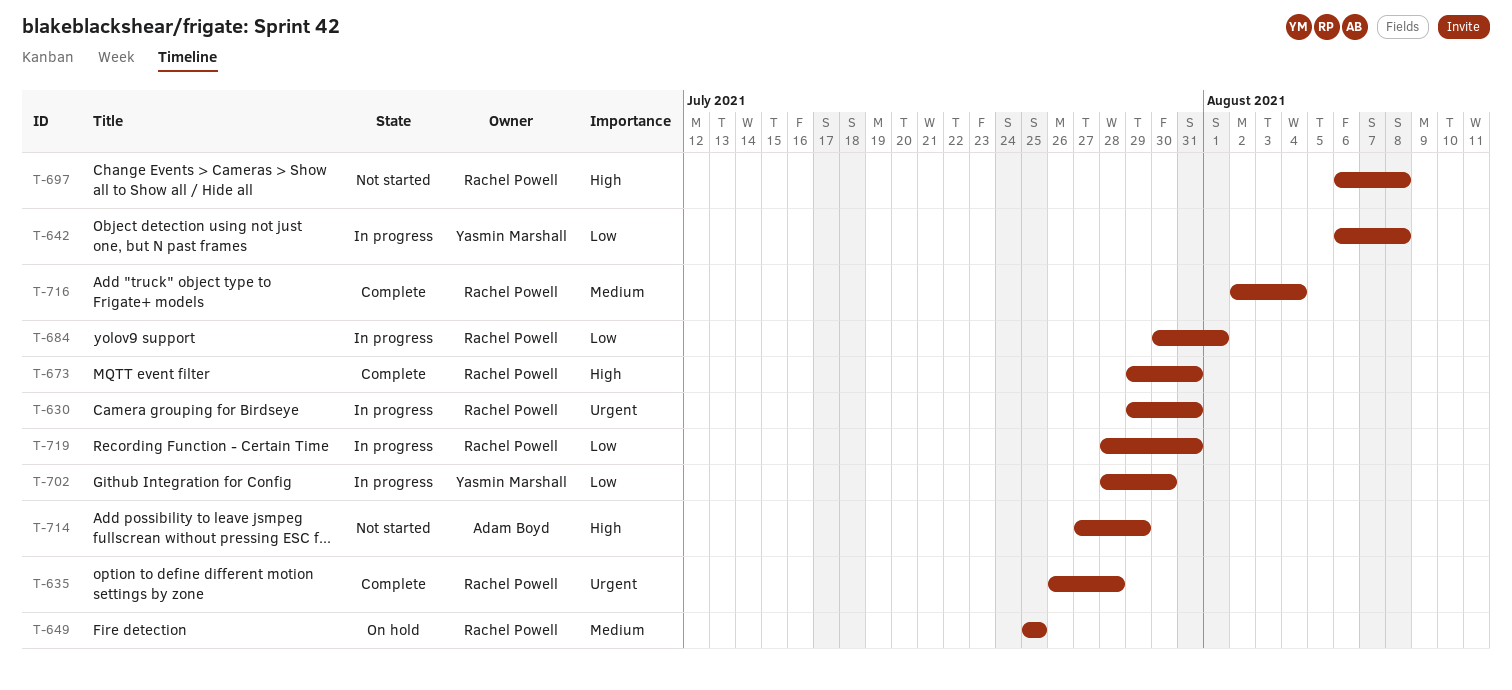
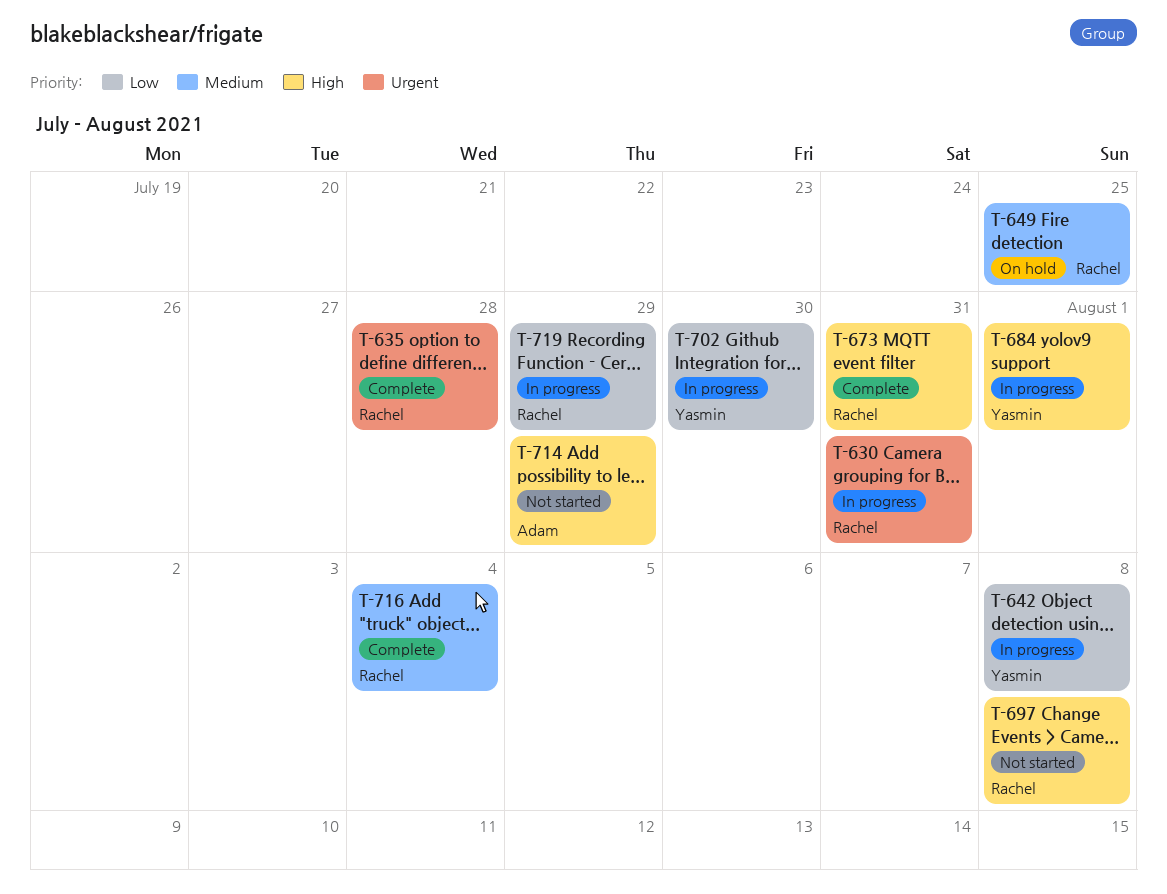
T-684, owner: Rachel Powell -> Yasmin Marshall
T-684, priority: Low -> High
T-719, due: Jul 31 -> Jul 29

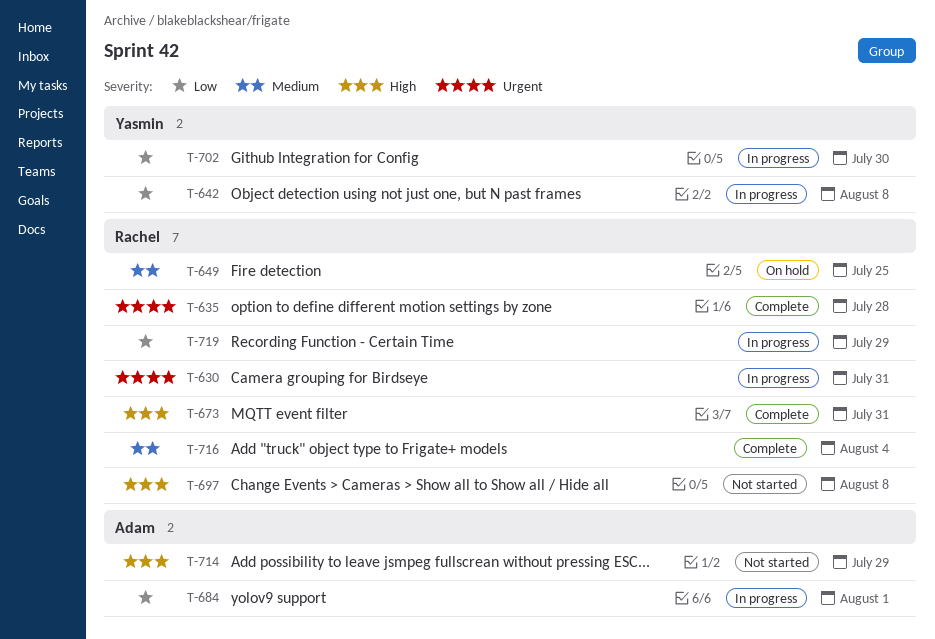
T-684, owner: Yasmin -> Adam
T-684, priority: High -> Low

